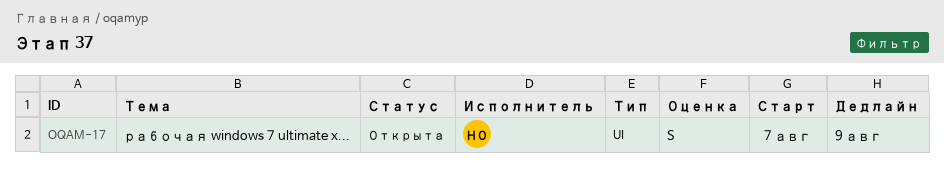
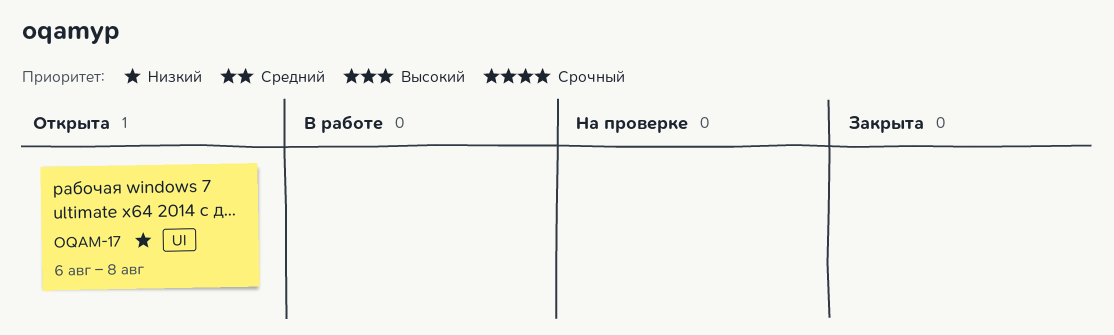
OQAM-17, start: Aug 7 -> Aug 6
OQAM-17, due: Aug 9 -> Aug 8

